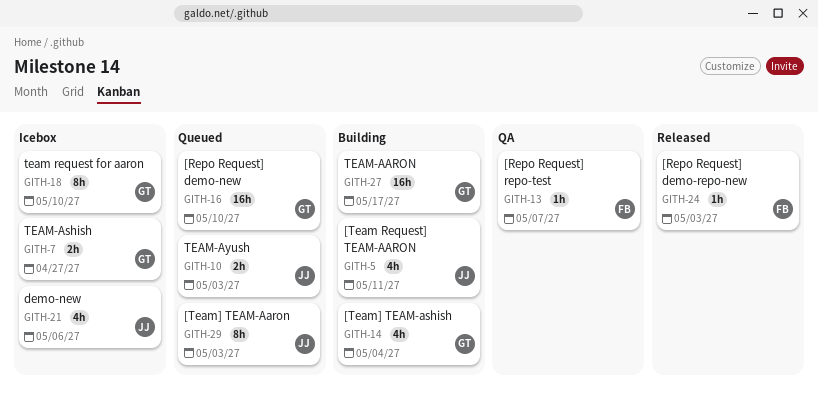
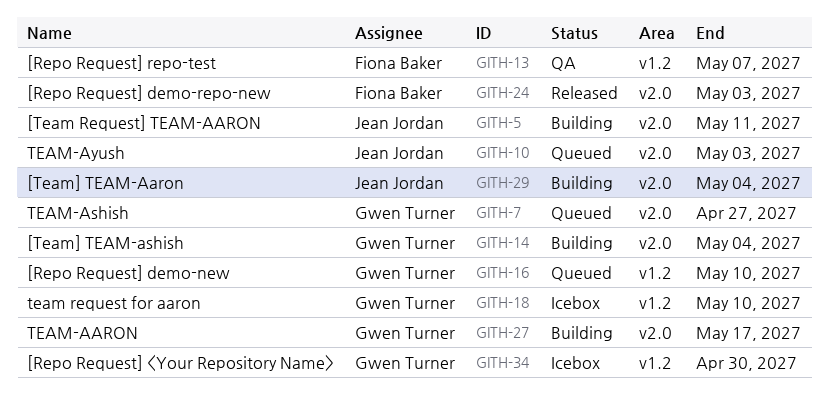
GITH-7, status: Icebox -> Queued
GITH-21: present -> none
GITH-29, status: Queued -> Building
GITH-29, due: May 3 -> May 4
GITH-34: none -> present

